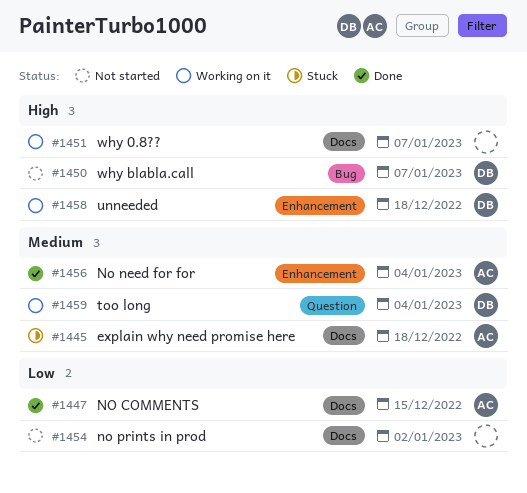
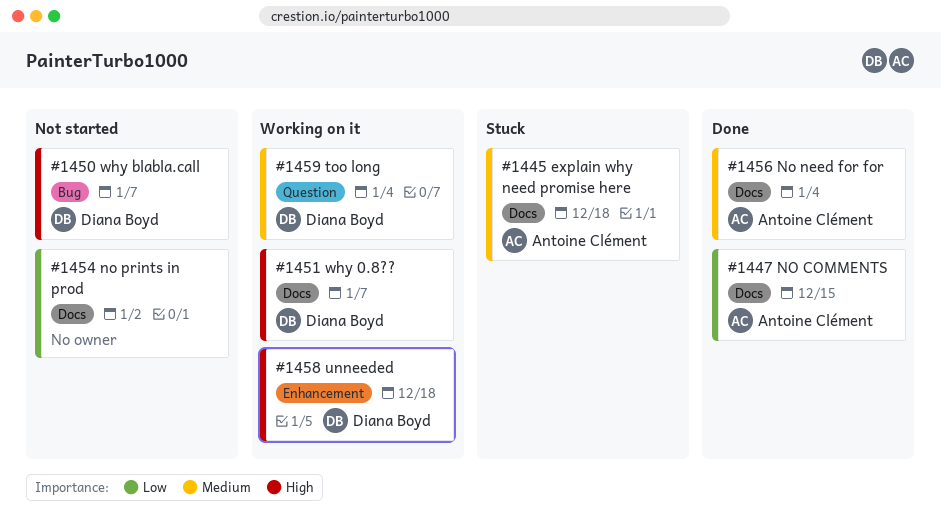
#1451, owner: none -> Diana Boyd
#1456, label: Enhancement -> Docs

